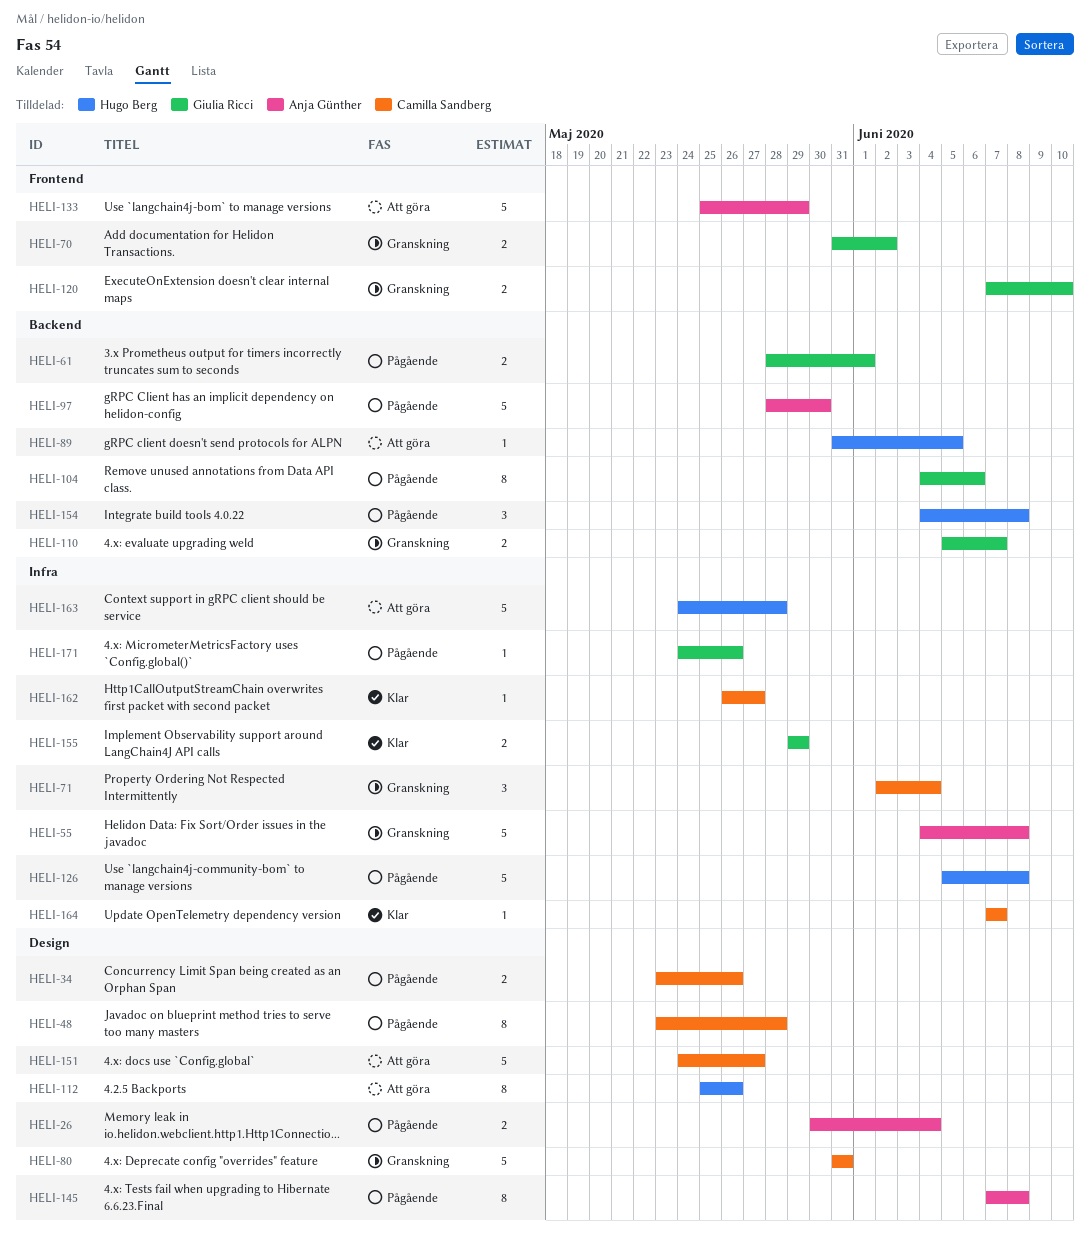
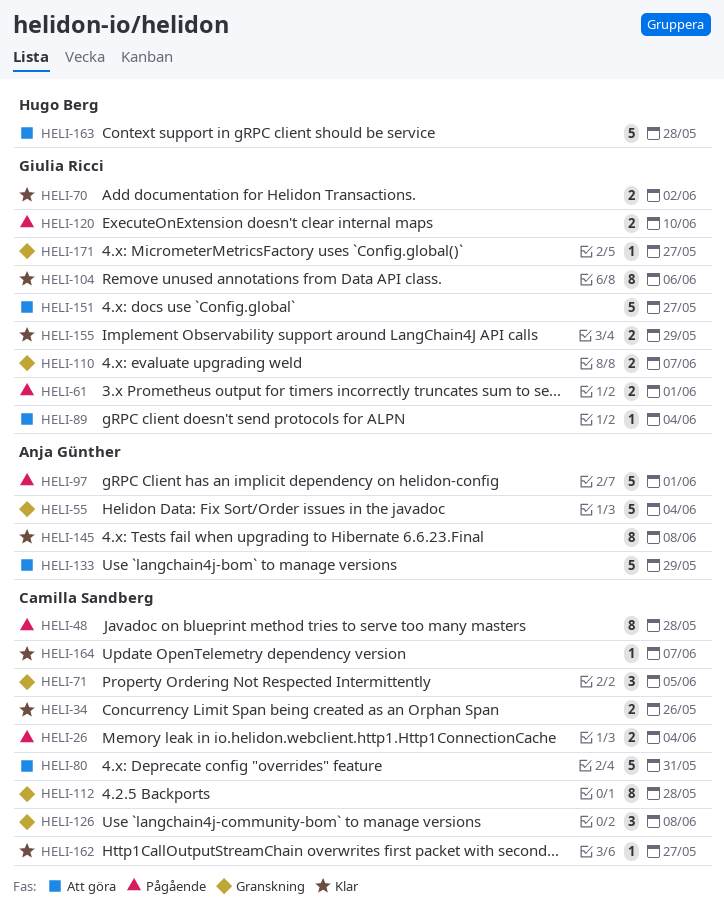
HELI-26, owner: Anja Günther -> Camilla Sandberg
HELI-34, status: Pågående -> Klar
HELI-55, due: Jun 8 -> Jun 4
HELI-70, status: Granskning -> Klar
HELI-71, due: Jun 4 -> Jun 5
HELI-80, status: Granskning -> Att göra
HELI-89, owner: Hugo Berg -> Giulia Ricci
HELI-89, due: Jun 5 -> Jun 4
HELI-97, due: May 30 -> Jun 1
HELI-104, status: Pågående -> Klar
HELI-112, status: Att göra -> Granskning
HELI-112, owner: Hugo Berg -> Camilla Sandberg
HELI-112, due: May 26 -> May 28
HELI-120, status: Granskning -> Pågående
HELI-126, status: Pågående -> Granskning
HELI-126, owner: Hugo Berg -> Camilla Sandberg
HELI-126, estimate: 5 -> 3
HELI-145, status: Pågående -> Klar
HELI-151, owner: Camilla Sandberg -> Giulia Ricci
HELI-154: present -> none
HELI-171, status: Pågående -> Granskning
HELI-171, due: May 26 -> May 27

